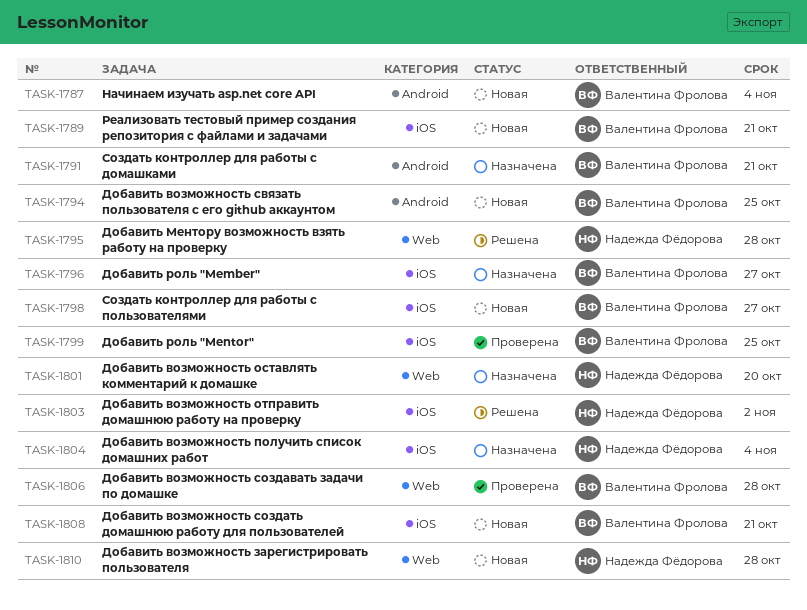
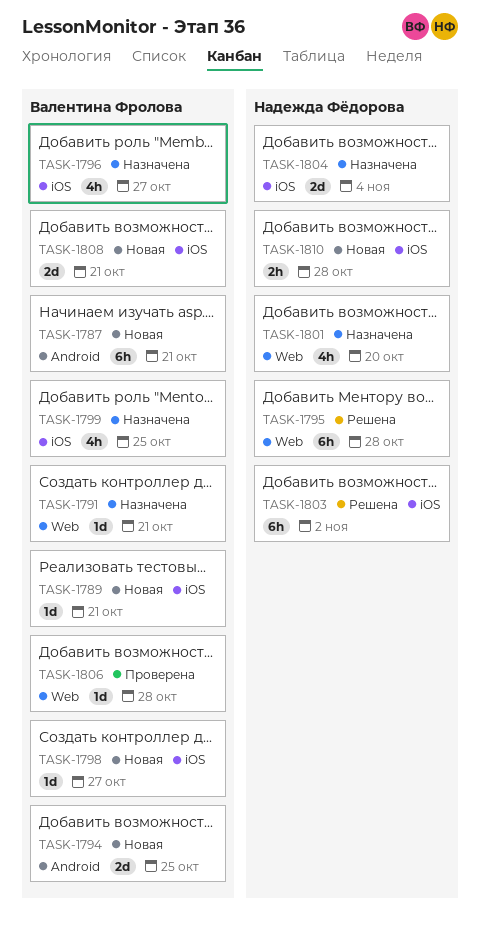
TASK-1787, due: Nov 4 -> Oct 21
TASK-1791, label: Android -> Web
TASK-1799, status: Проверена -> Назначена
TASK-1810, label: Web -> iOS

